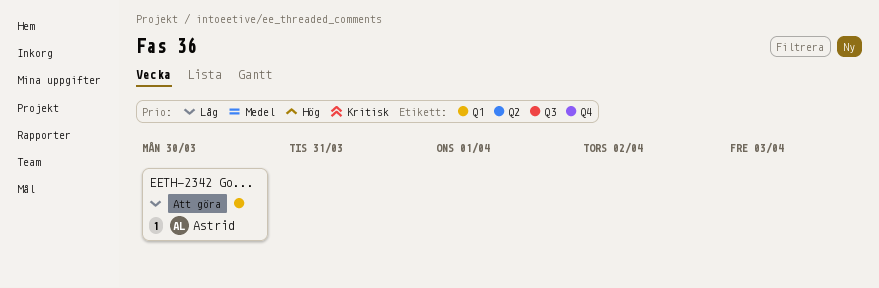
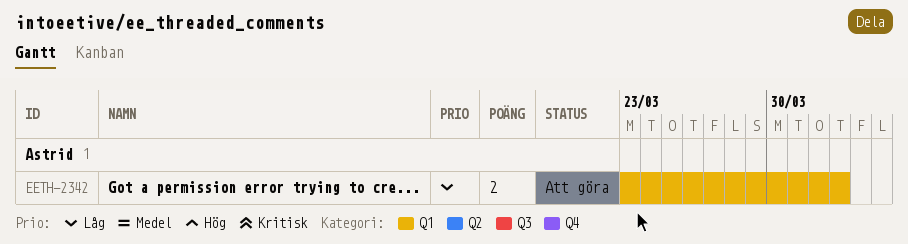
EETH-2342, estimate: 1 -> 2
EETH-2342, due: Mar 30 -> Apr 2

